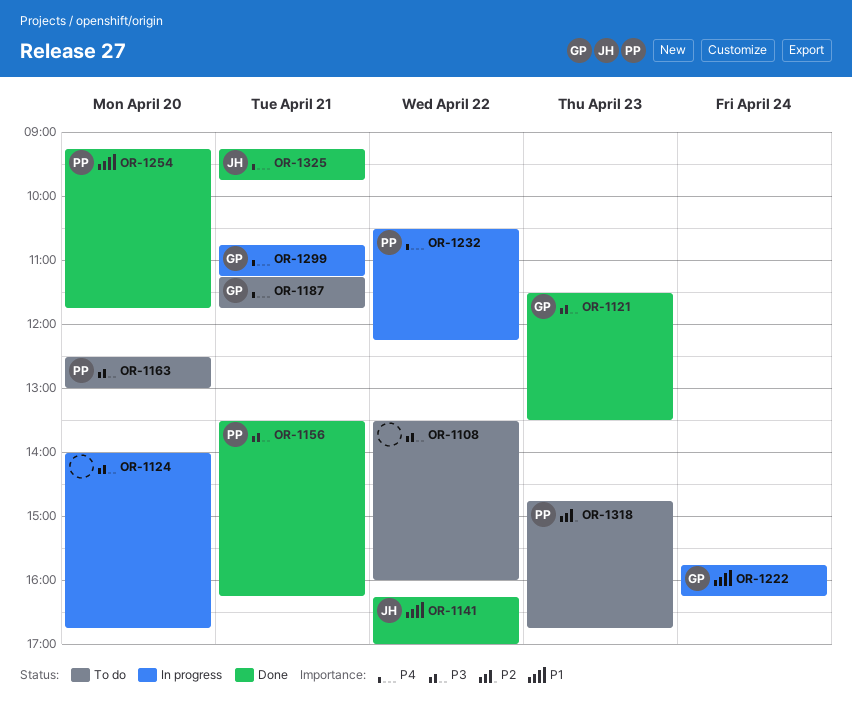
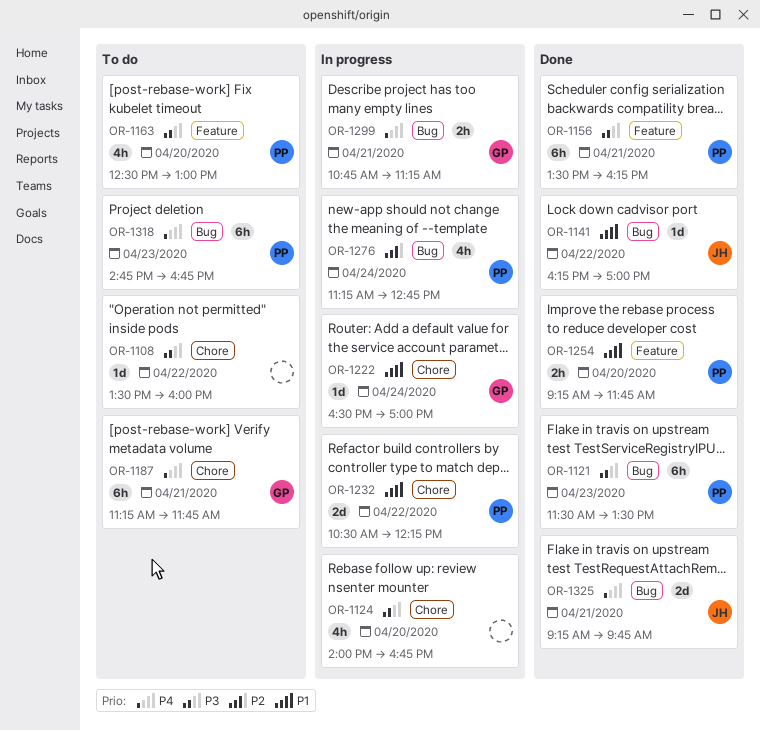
OR-1121, owner: GP -> PP
OR-1222, begins: 15:45 -> 16:30
OR-1222, ends: 16:15 -> 17:00
OR-1232, priority: P4 -> P1
OR-1276: none -> present
OR-1318, priority: P2 -> P4

